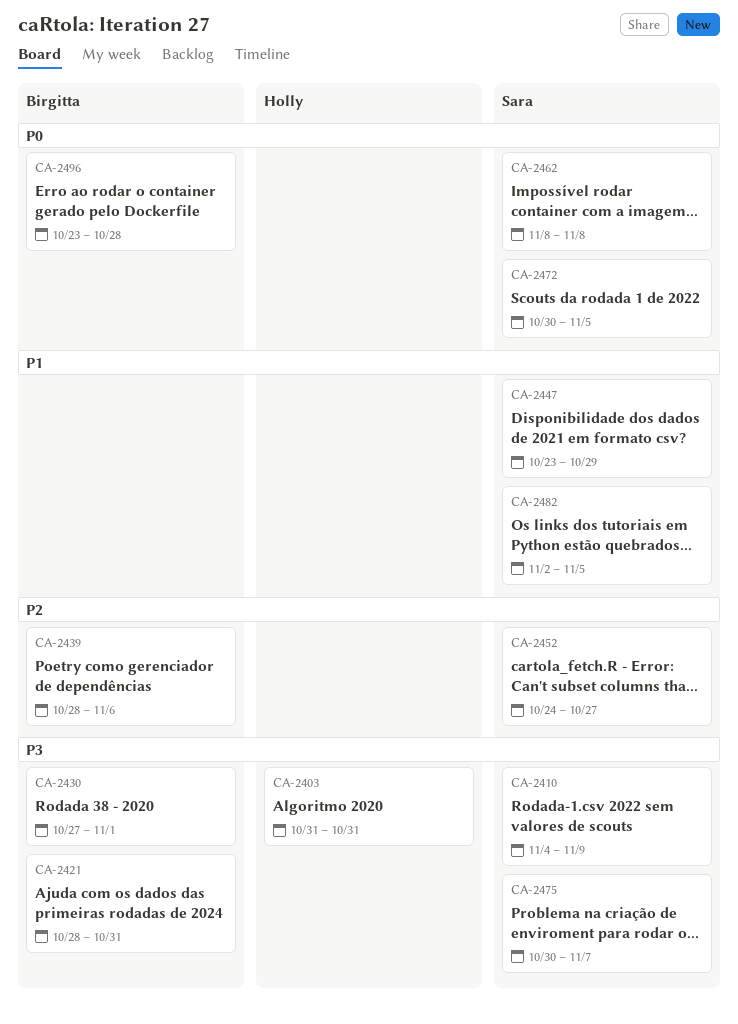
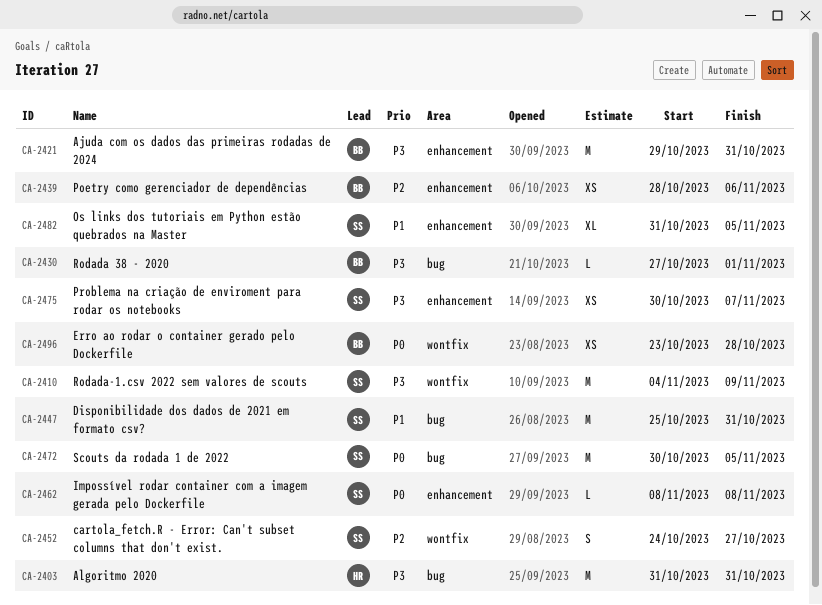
CA-2421, start: Oct 28 -> Oct 29
CA-2447, start: Oct 23 -> Oct 25
CA-2447, due: Oct 29 -> Oct 31
CA-2482, start: Nov 2 -> Oct 31

